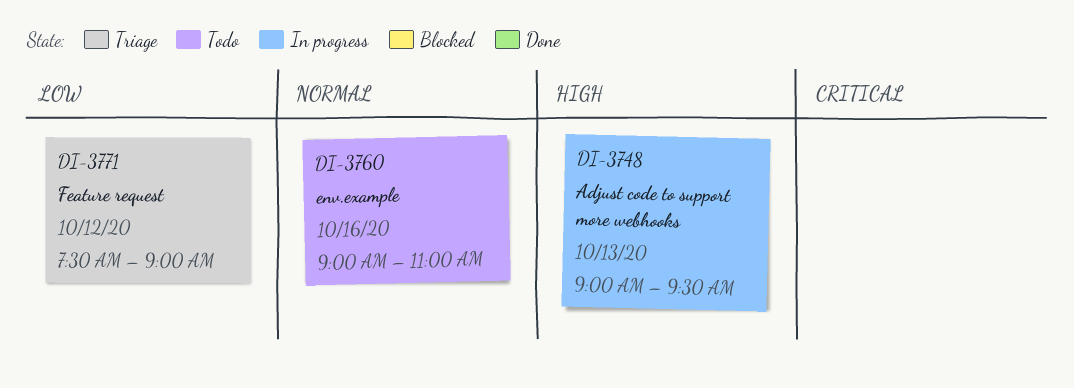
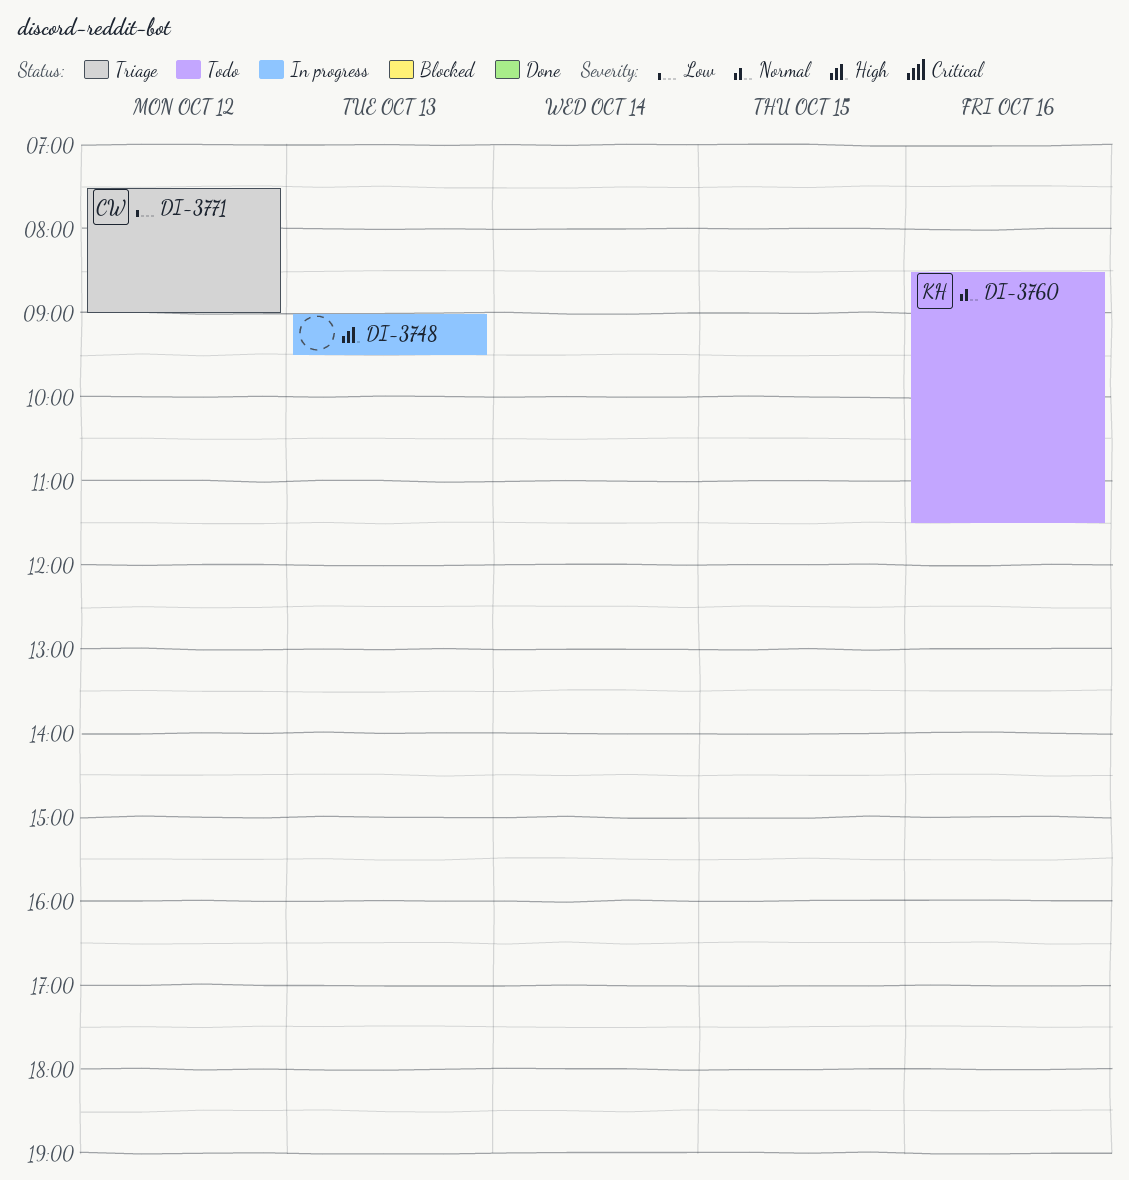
DI-3760, begins: 09:00 -> 08:30
DI-3760, ends: 11:00 -> 11:30

